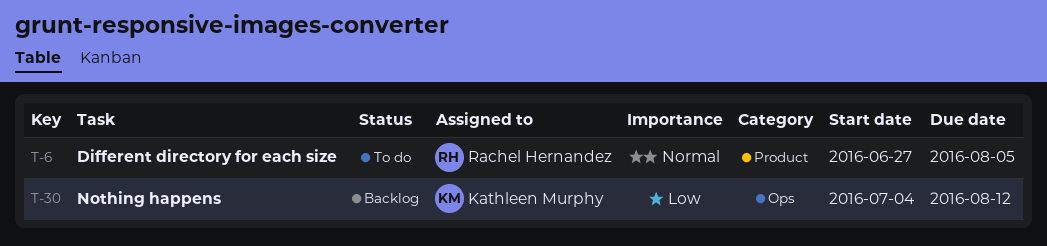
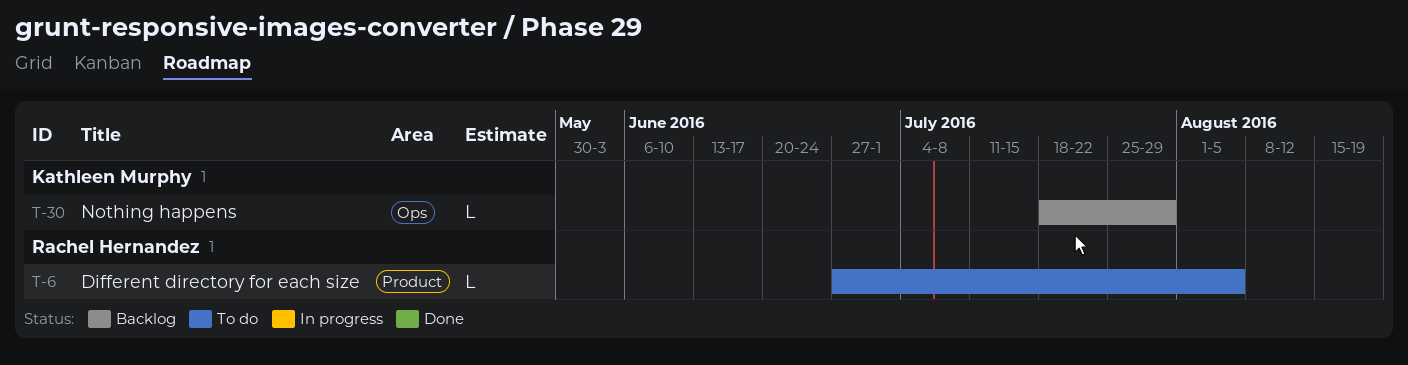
T-30, start: Jul 4 -> Jul 18
T-30, due: Aug 12 -> Jul 29

